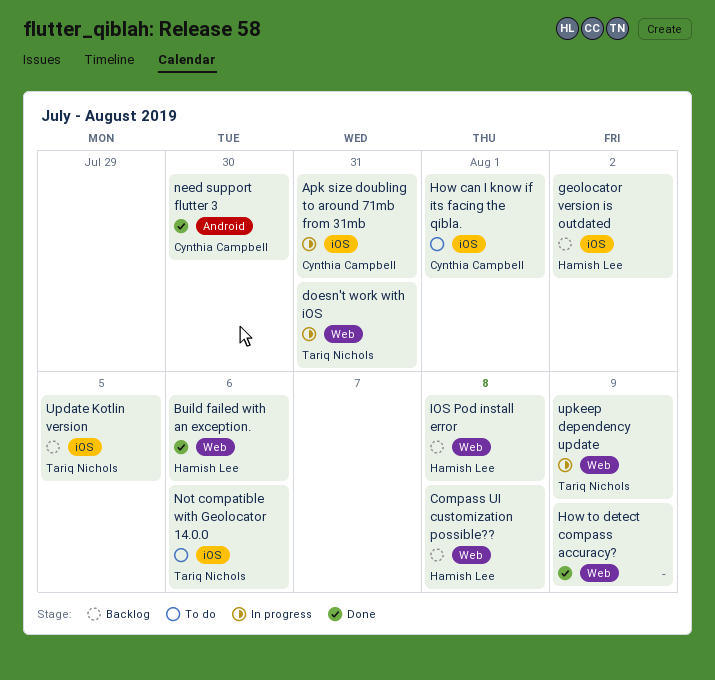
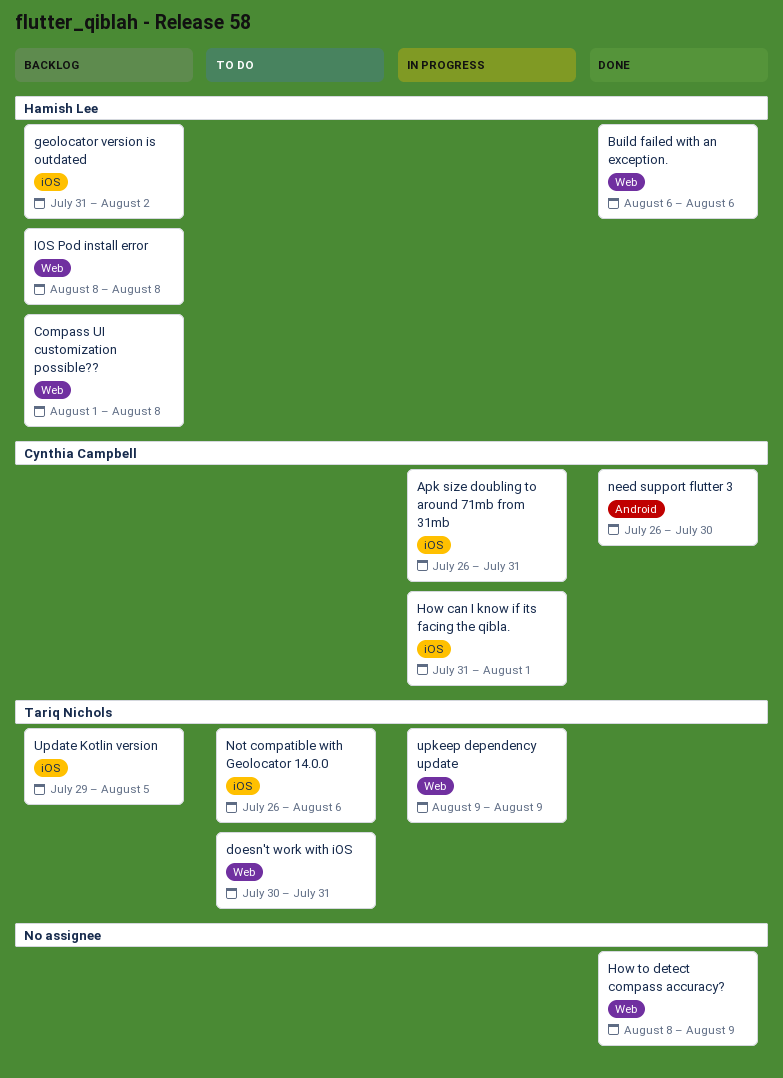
doesn't work with iOS, status: In progress -> To do
How can I know if its facing the qibla., status: To do -> In progress

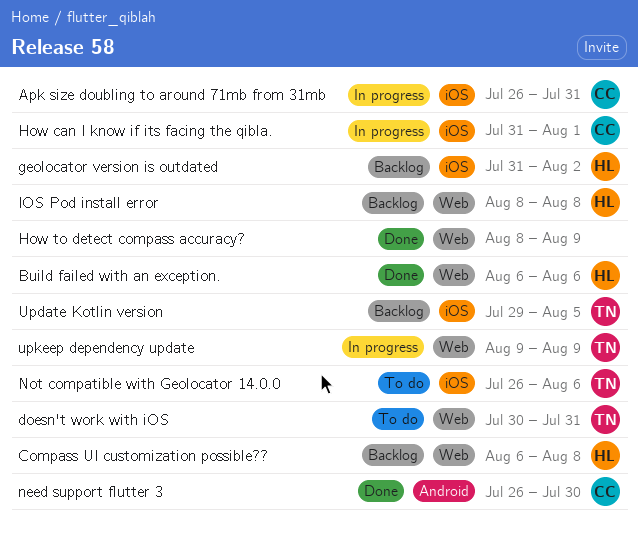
Compass UI customization possible??, start: Aug 1 -> Aug 6

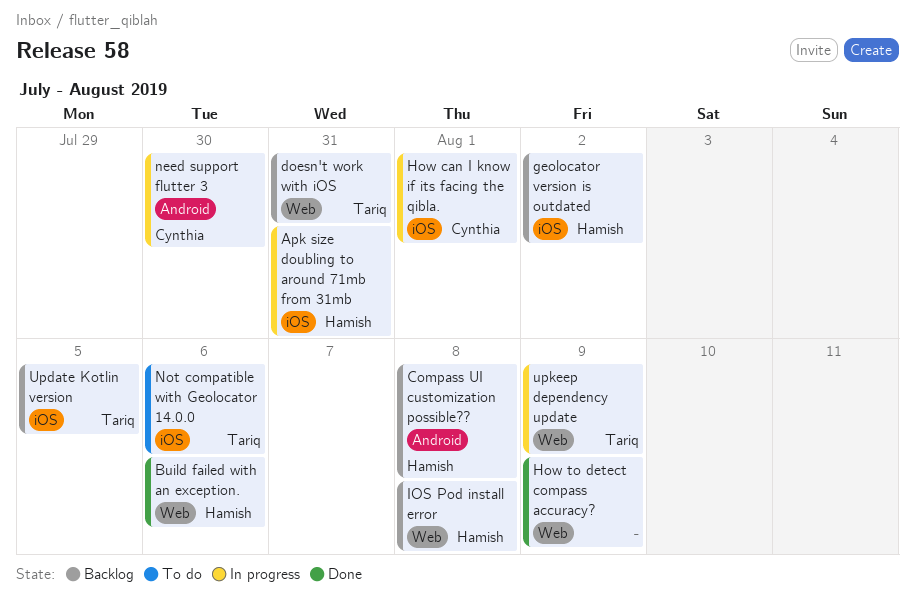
Apk size doubling to around 71mb from 31mb, owner: Cynthia -> Hamish
Compass UI customization possible??, label: Web -> Android
doesn't work with iOS, status: To do -> Backlog
need support flutter 3, status: Done -> In progress

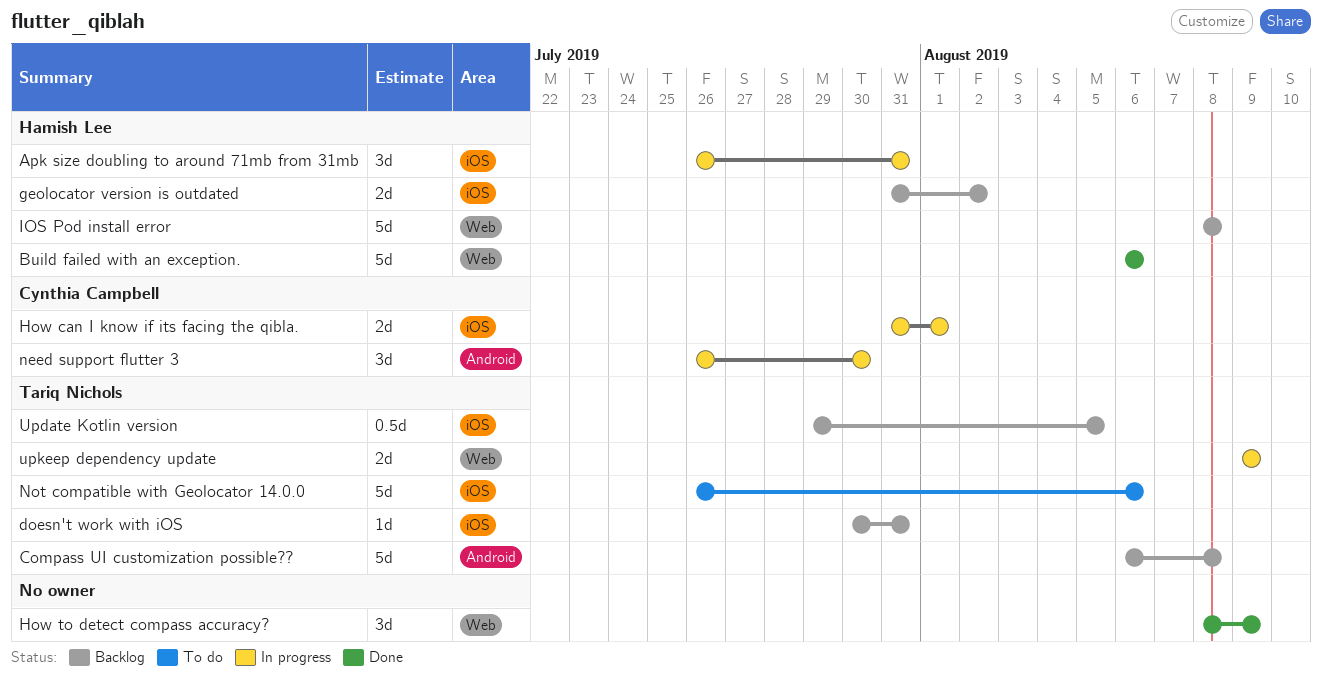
Compass UI customization possible??, owner: Hamish Lee -> Tariq Nichols
doesn't work with iOS, label: Web -> iOS

